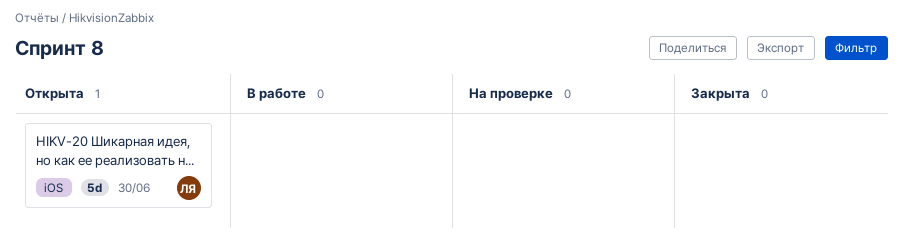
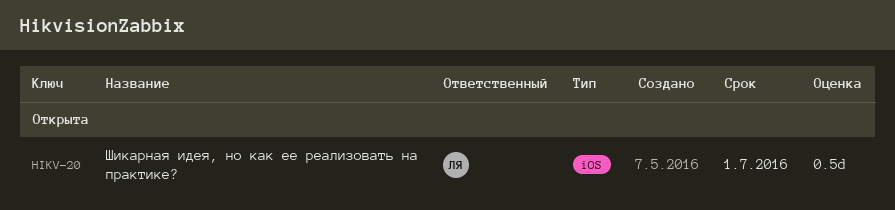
HIKV-20, estimate: 5d -> 0.5d
HIKV-20, due: Jun 30 -> Jul 1

